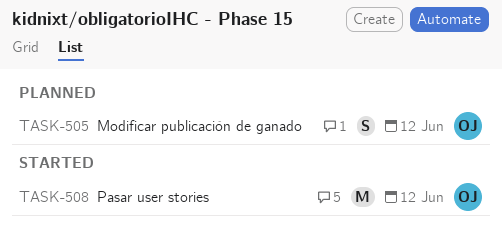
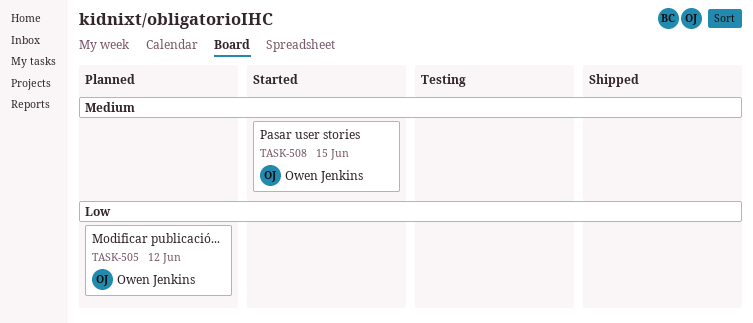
TASK-508, due: Jun 12 -> Jun 15

